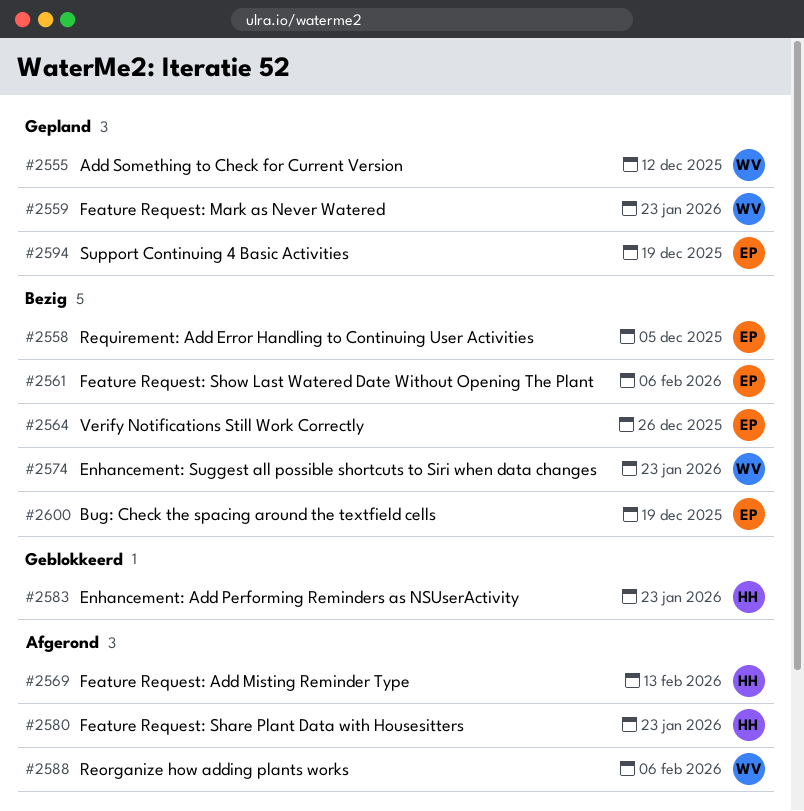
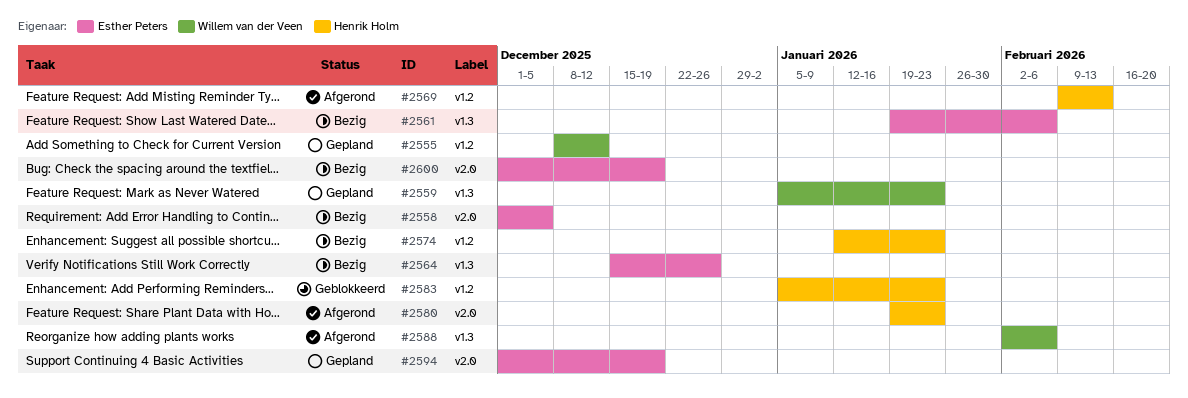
#2574, owner: Willem van der Veen -> Henrik Holm

